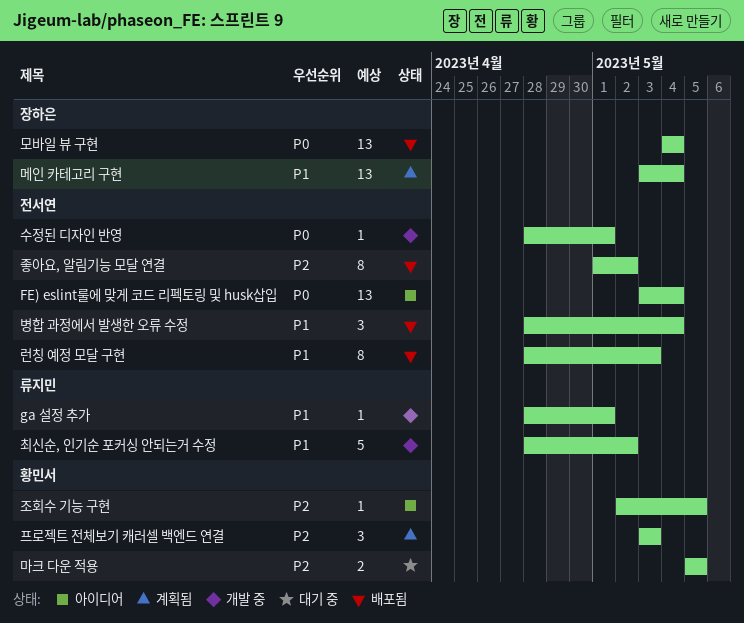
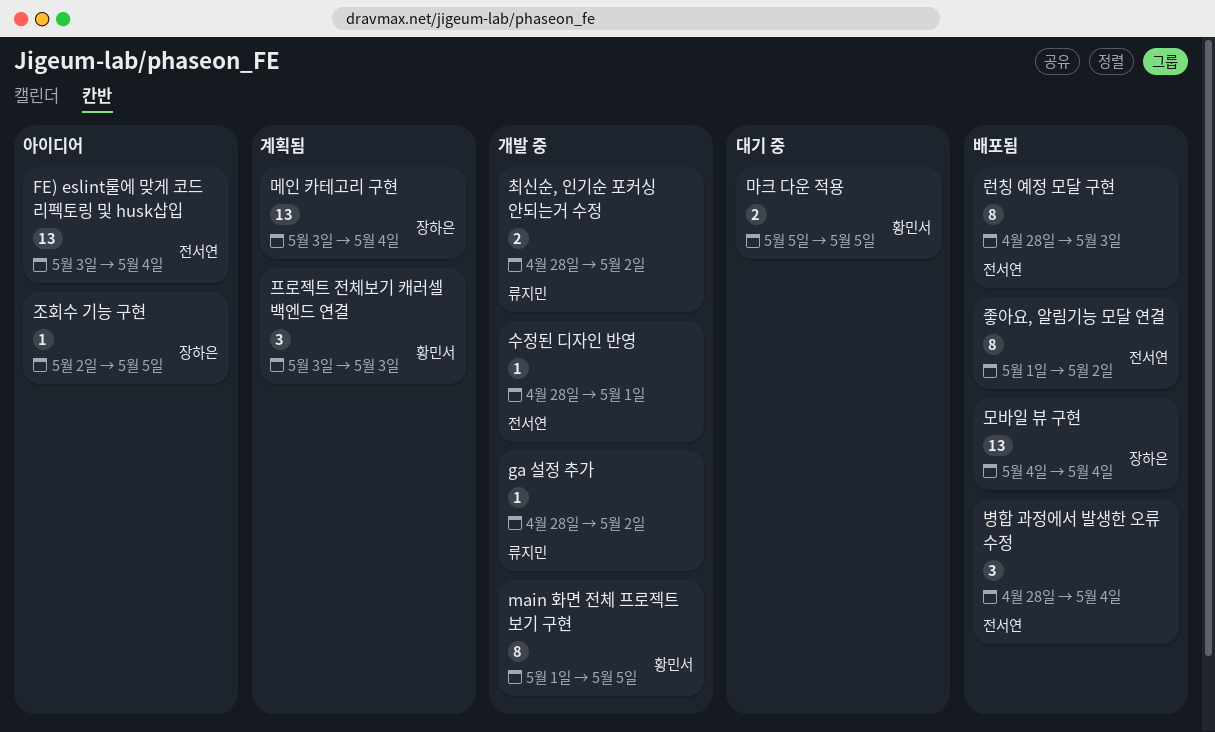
ga 설정 추가, due: May 1 -> May 2
main 화면 전체 프로젝트 보기 구현: none -> present
조회수 기능 구현, owner: 황민서 -> 장하은
최신순, 인기순 포커싱 안되는거 수정, estimate: 5 -> 2

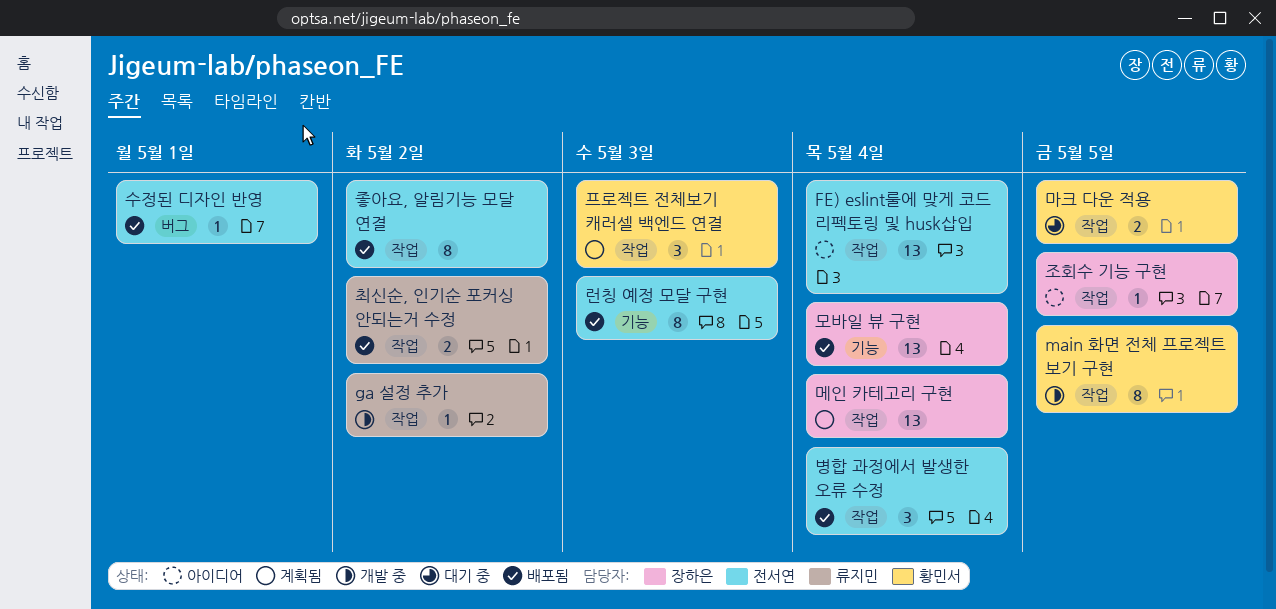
수정된 디자인 반영, status: 개발 중 -> 배포됨
최신순, 인기순 포커싱 안되는거 수정, status: 개발 중 -> 배포됨

